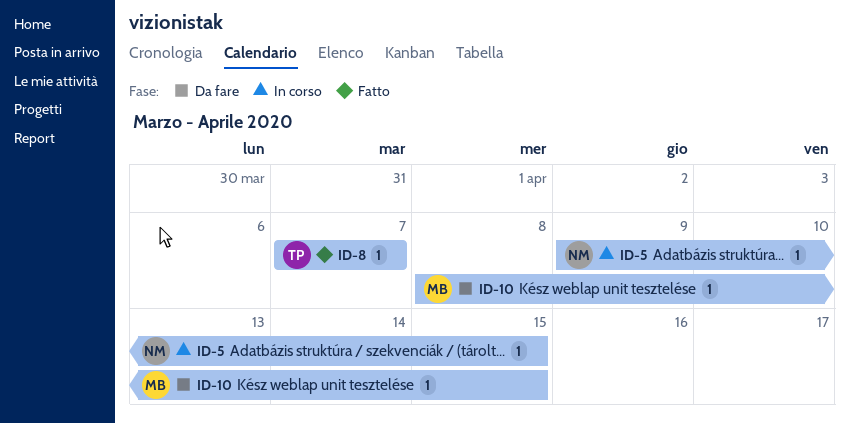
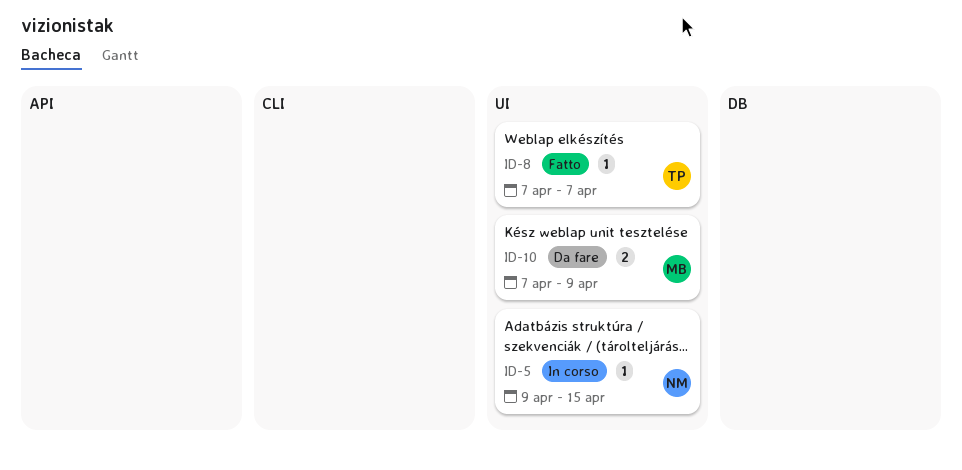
ID-10, estimate: 1 -> 2
ID-10, start: Apr 8 -> Apr 7
ID-10, due: Apr 15 -> Apr 9

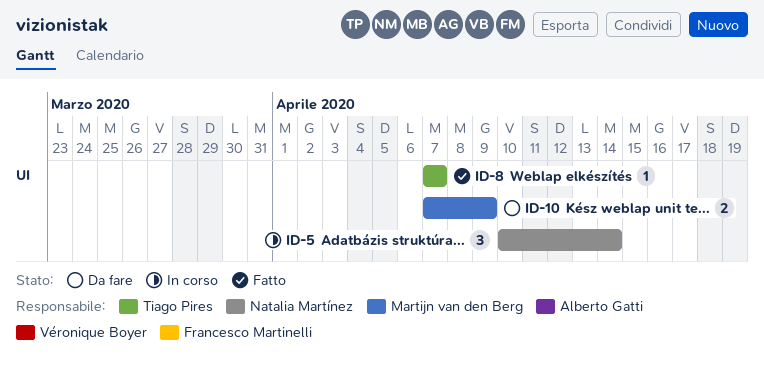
ID-5, estimate: 1 -> 3
ID-5, start: Apr 9 -> Apr 10
ID-5, due: Apr 15 -> Apr 14

